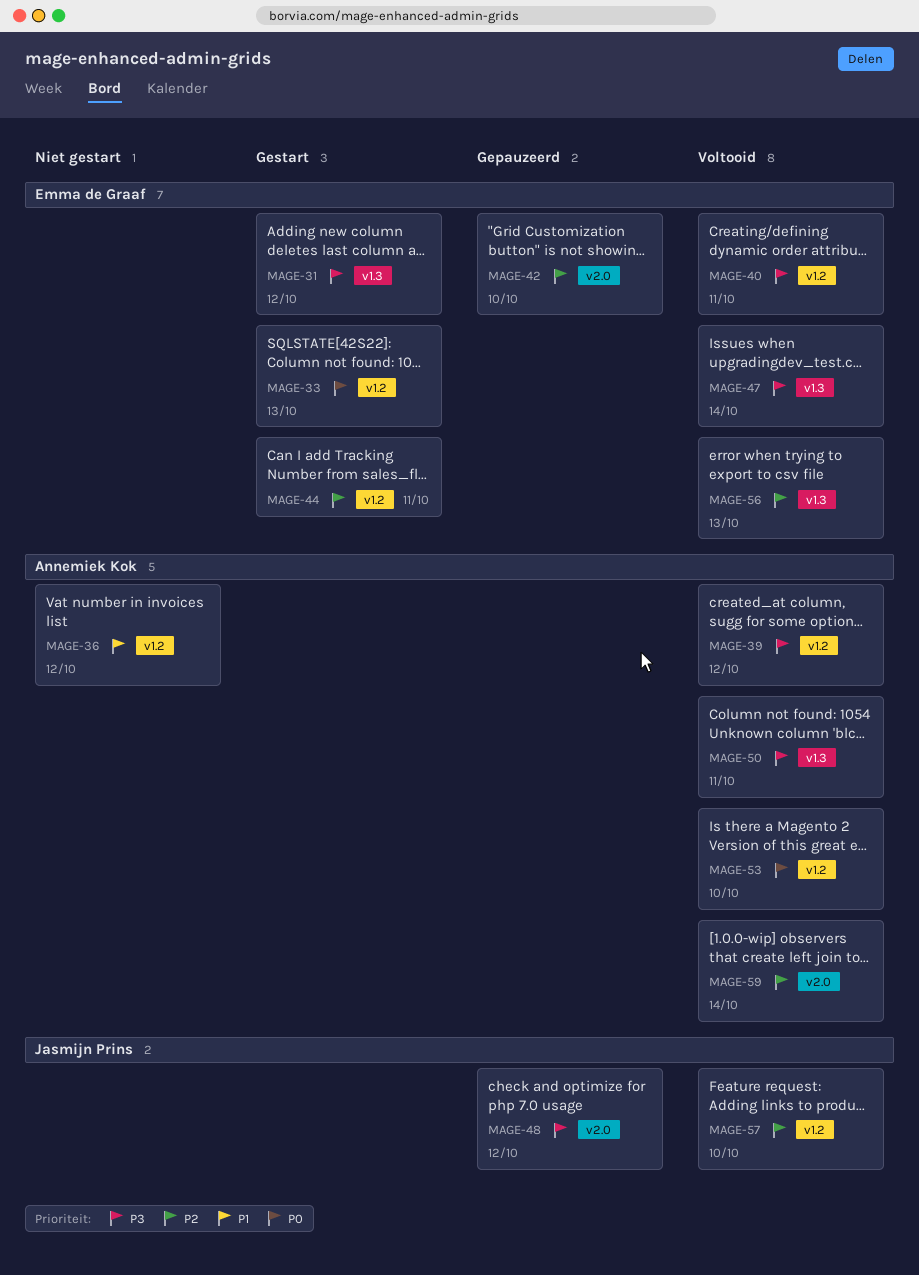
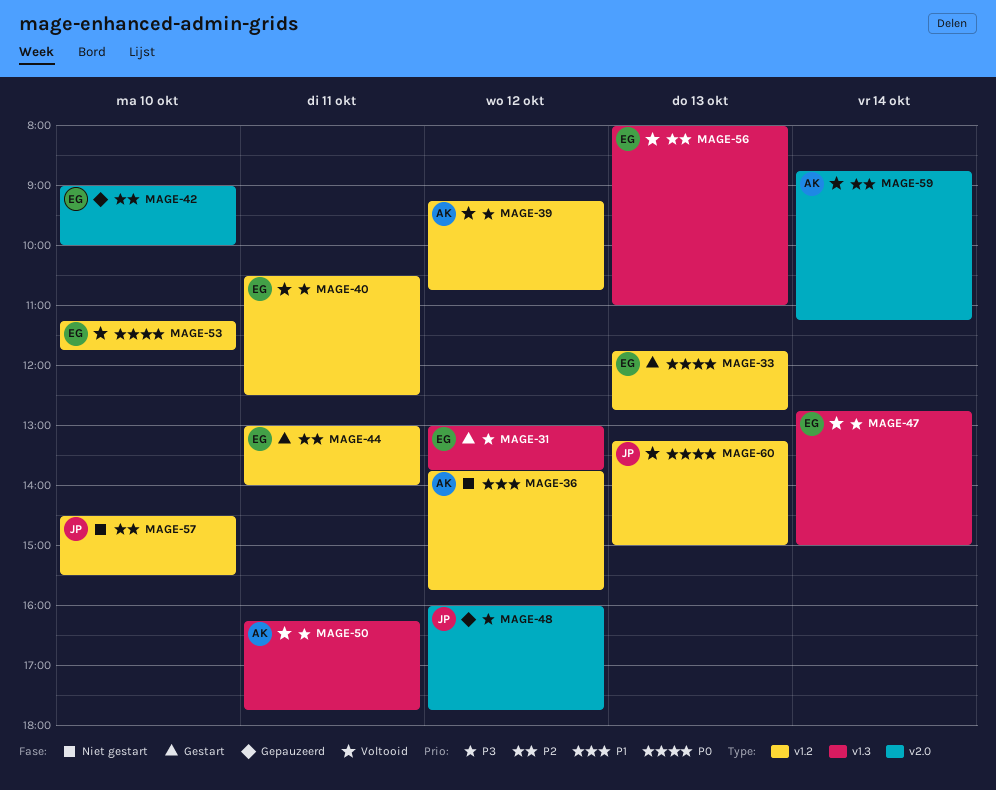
MAGE-53, owner: Annemiek Kok -> Emma de Graaf
MAGE-57, status: Voltooid -> Niet gestart
MAGE-60: none -> present

